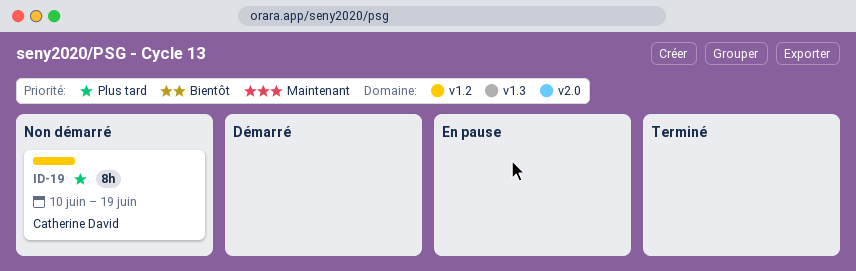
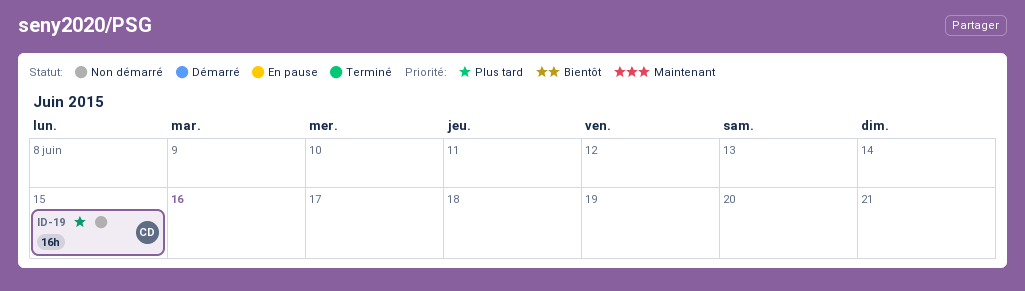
ID-19, estimate: 8h -> 16h
ID-19, due: Jun 19 -> Jun 15

